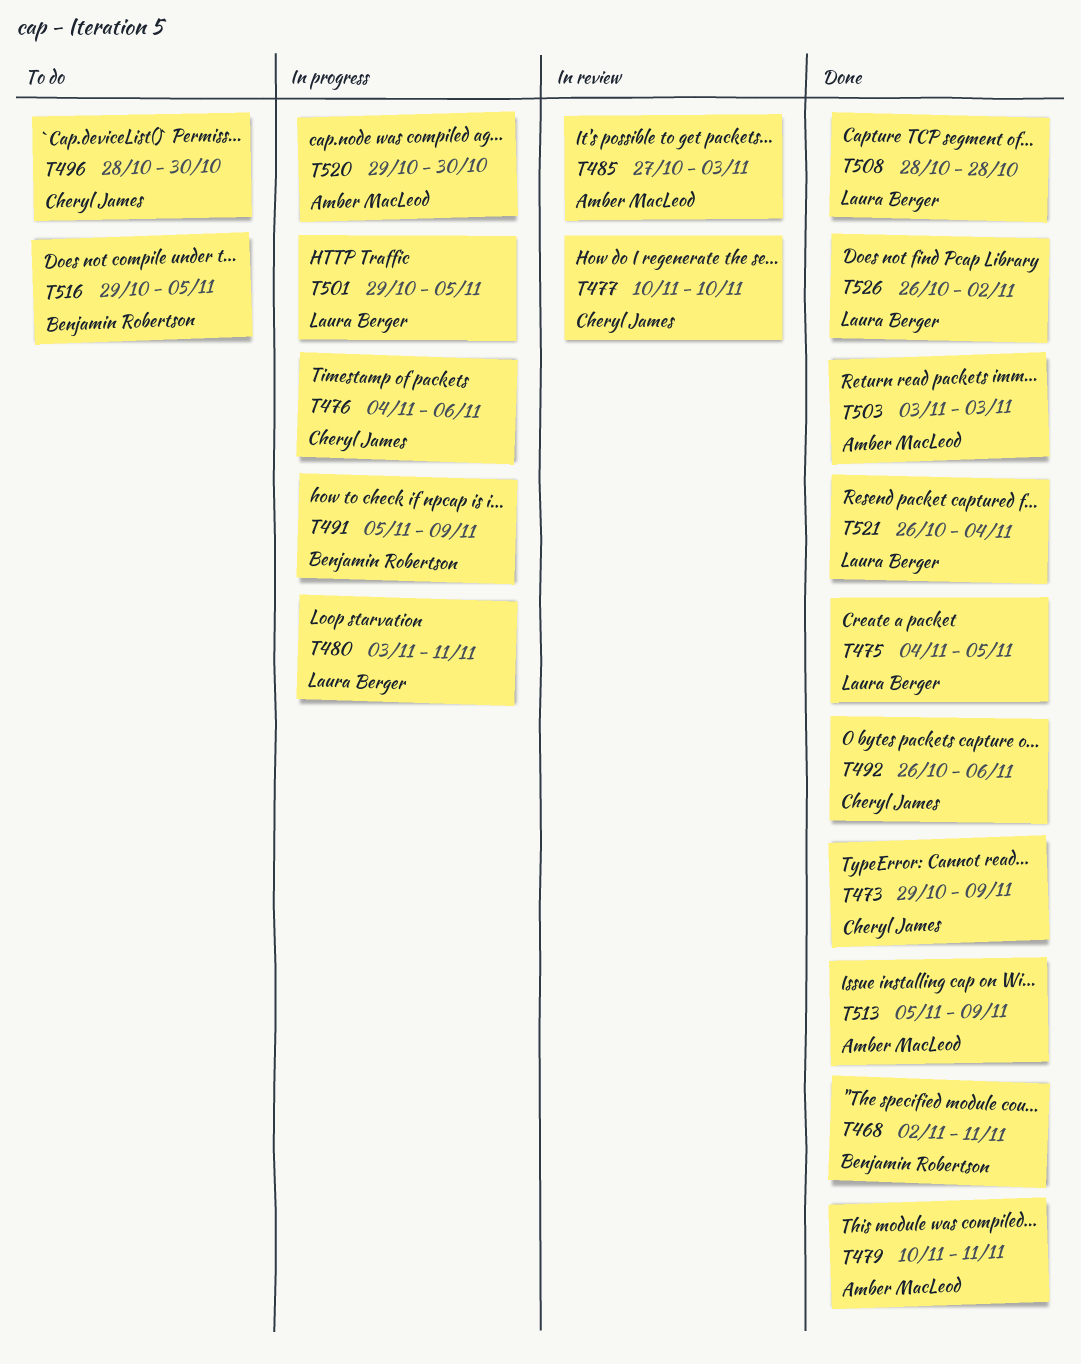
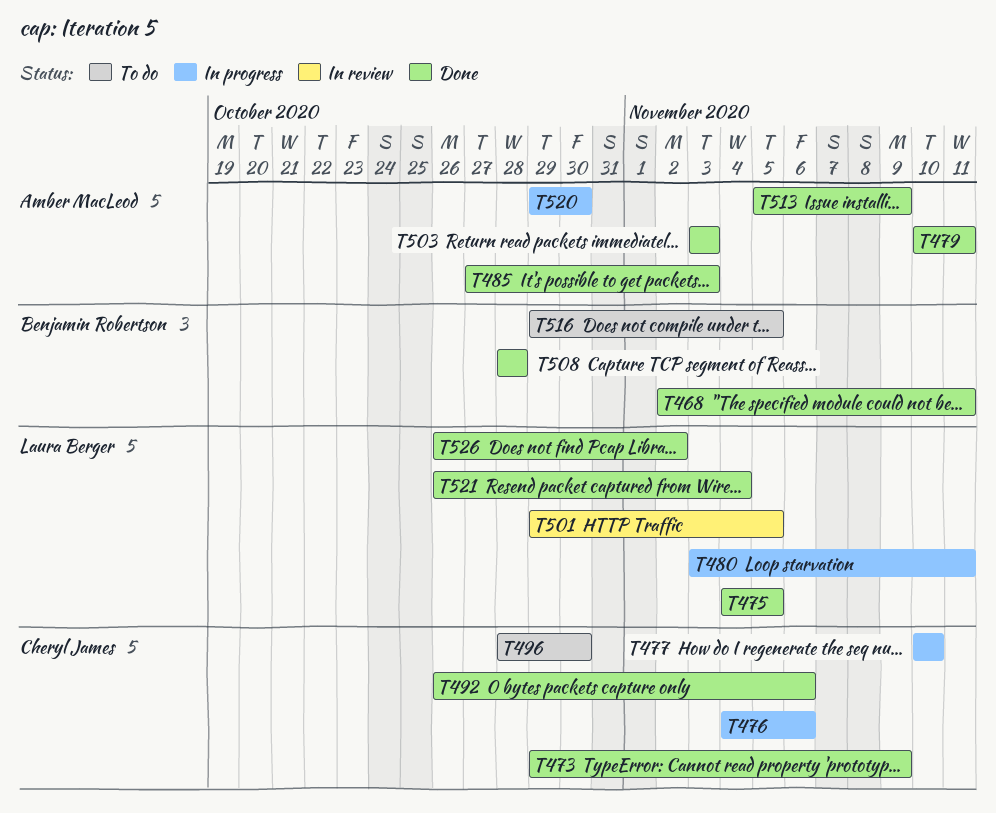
T477, status: In review -> In progress
T485, status: In review -> Done
T491: present -> none
T501, status: In progress -> In review
T508, owner: Laura Berger -> Benjamin Robertson

